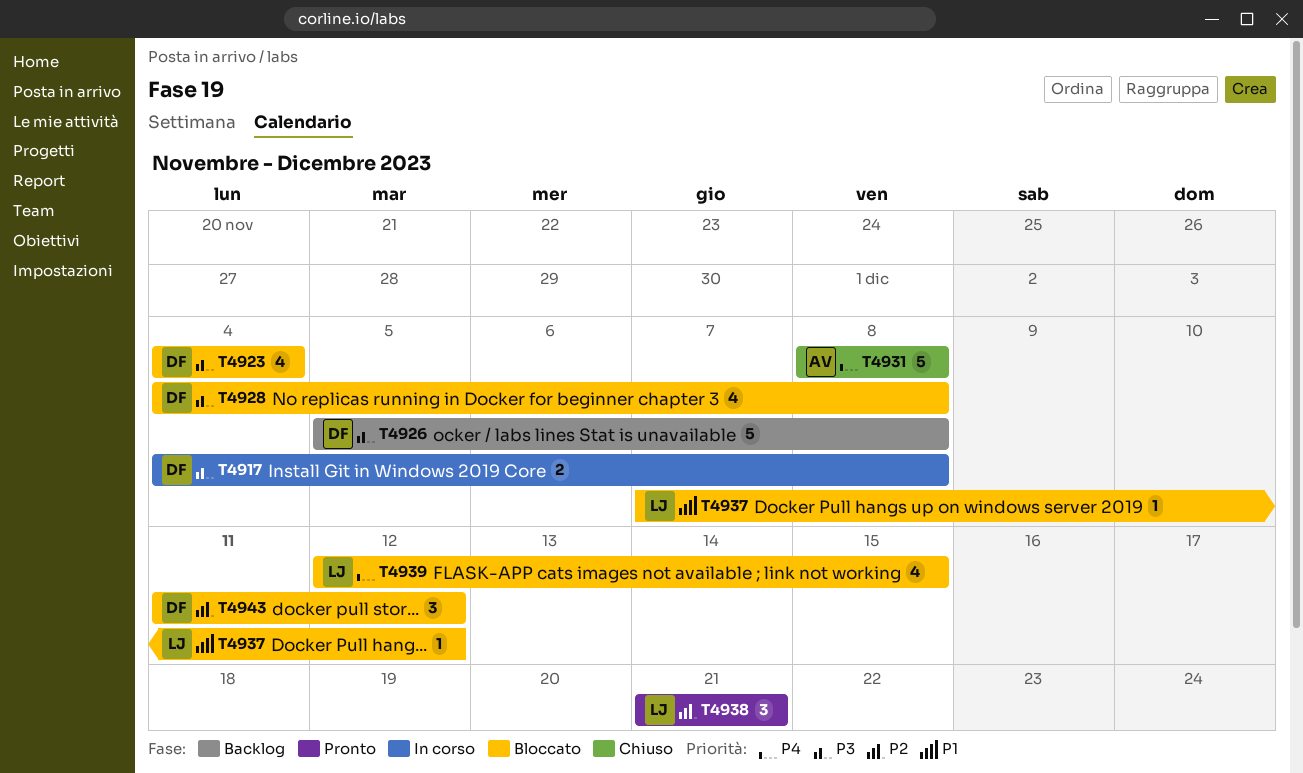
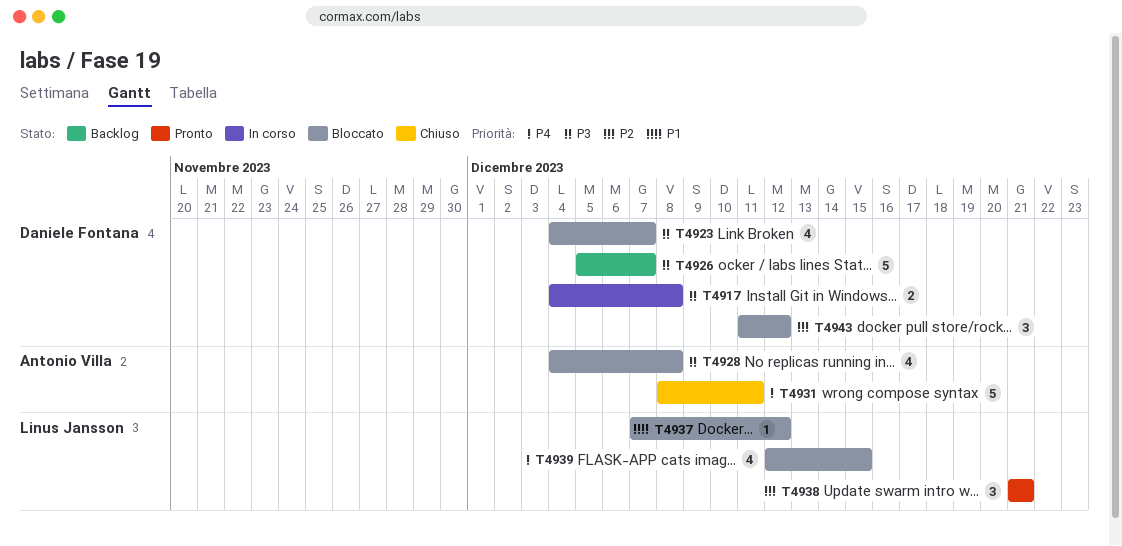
T4923, due: Dec 4 -> Dec 7
T4926, due: Dec 8 -> Dec 7
T4928, owner: Daniele Fontana -> Antonio Villa
T4931, due: Dec 8 -> Dec 11

